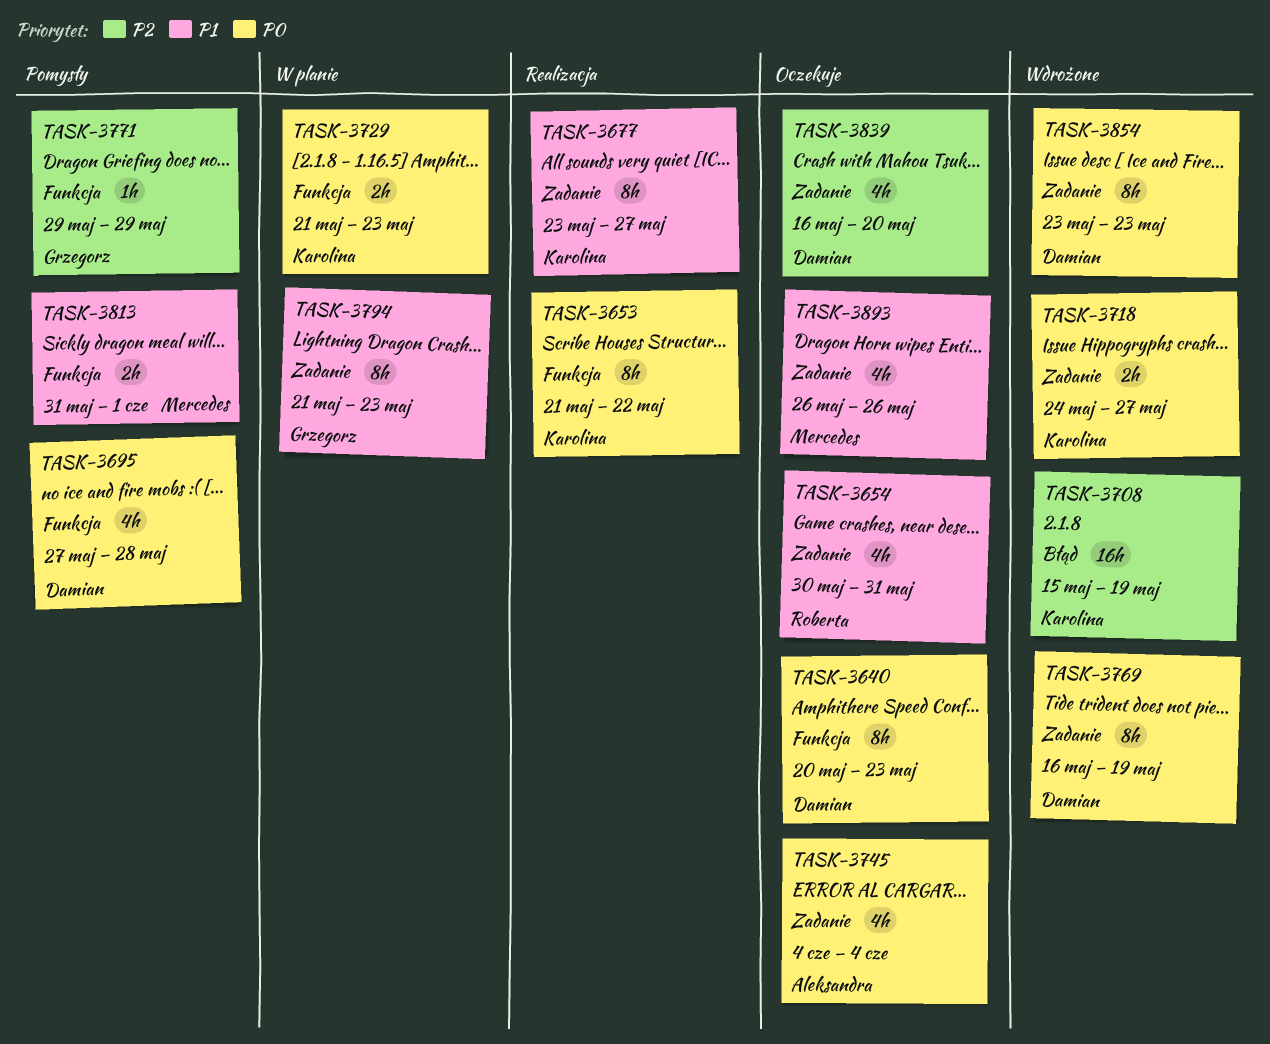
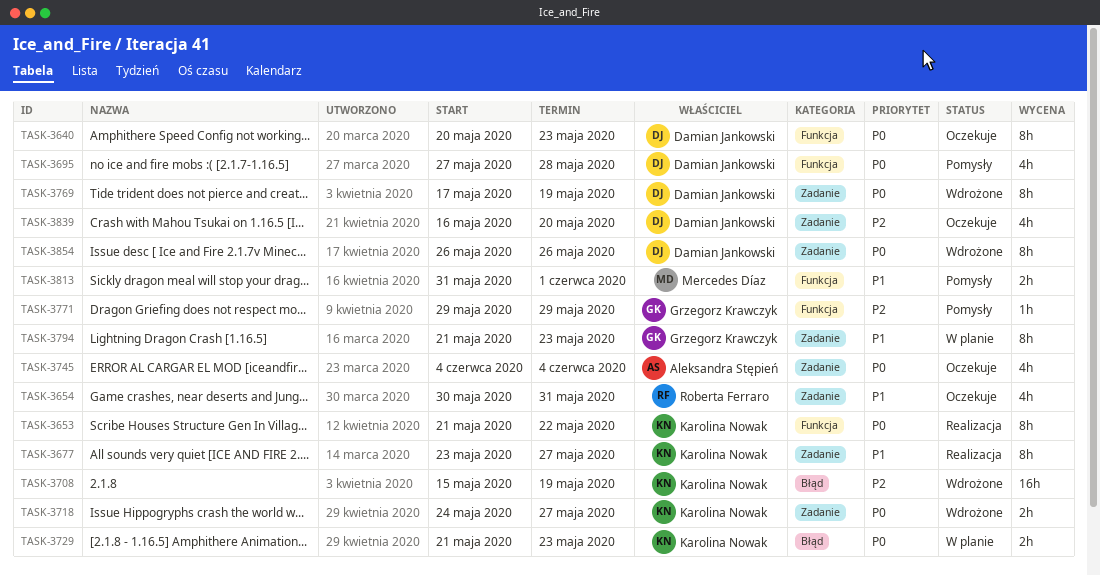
TASK-3729, label: Funkcja -> Błąd
TASK-3769, start: May 16 -> May 17
TASK-3854, start: May 23 -> May 26
TASK-3854, due: May 23 -> May 26
TASK-3893: present -> none

